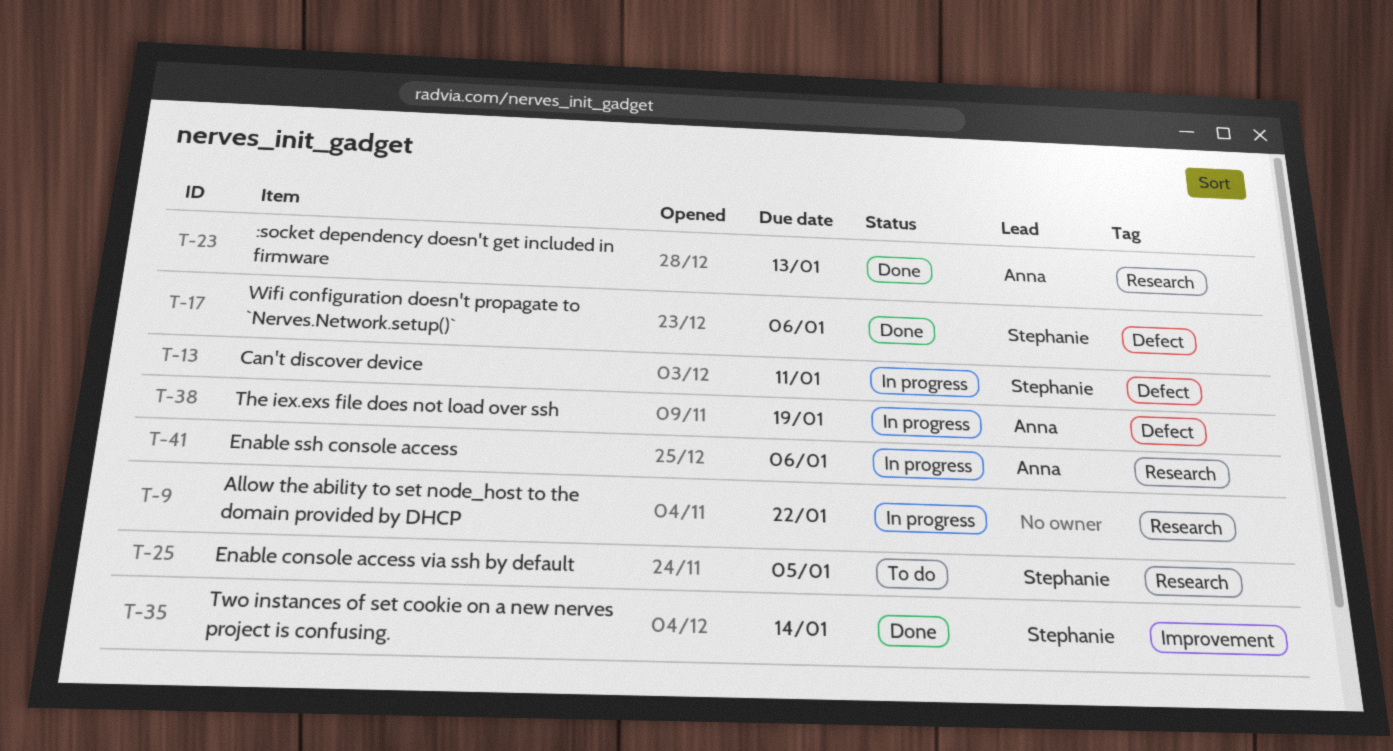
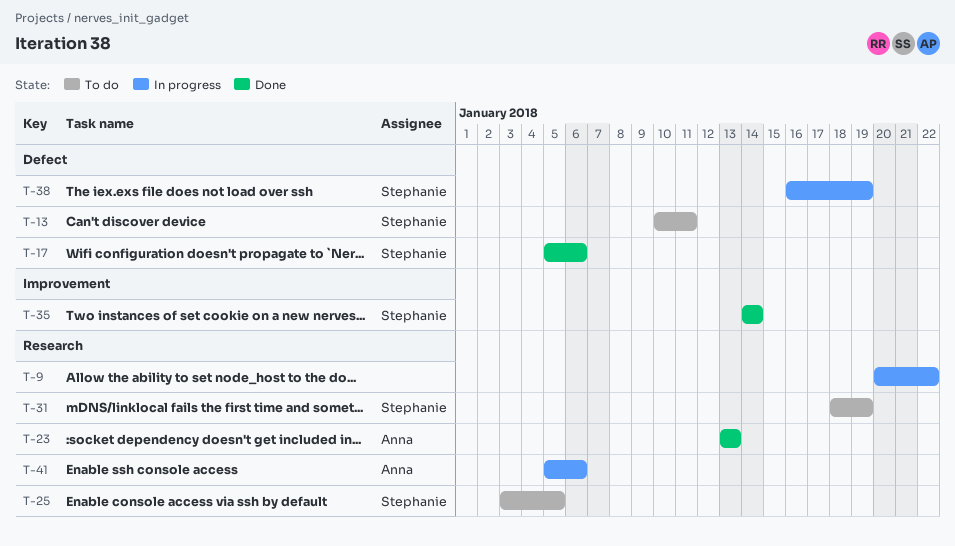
T-13, status: In progress -> To do
T-31: none -> present
T-38, owner: Anna -> Stephanie

